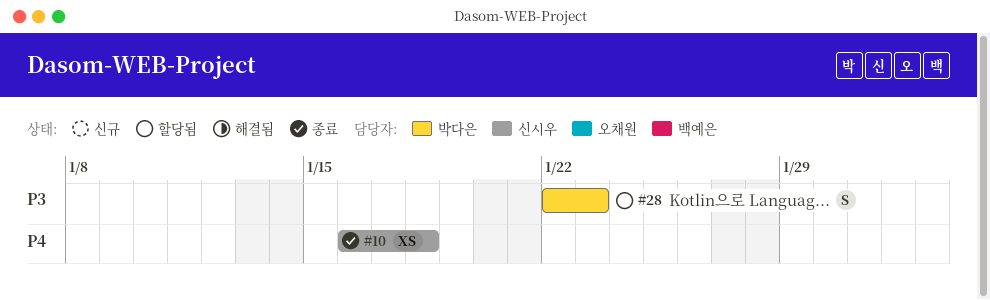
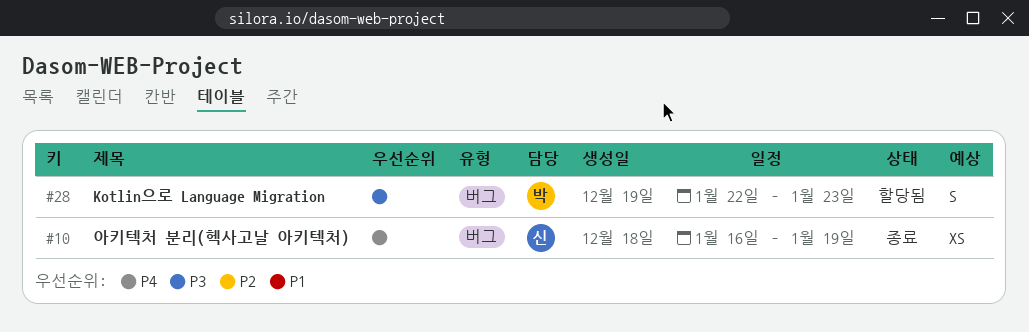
#10, due: Jan 18 -> Jan 19

